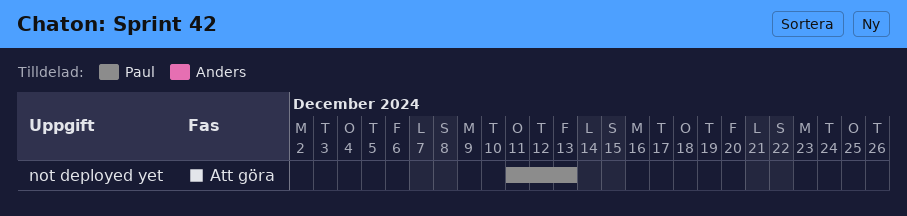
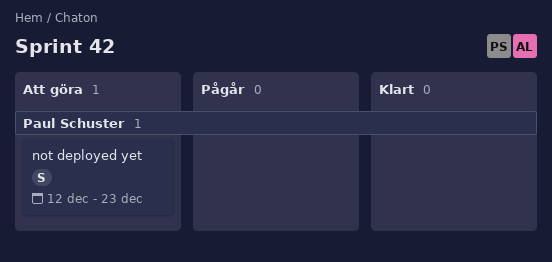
not deployed yet, start: Dec 11 -> Dec 12
not deployed yet, due: Dec 13 -> Dec 23

